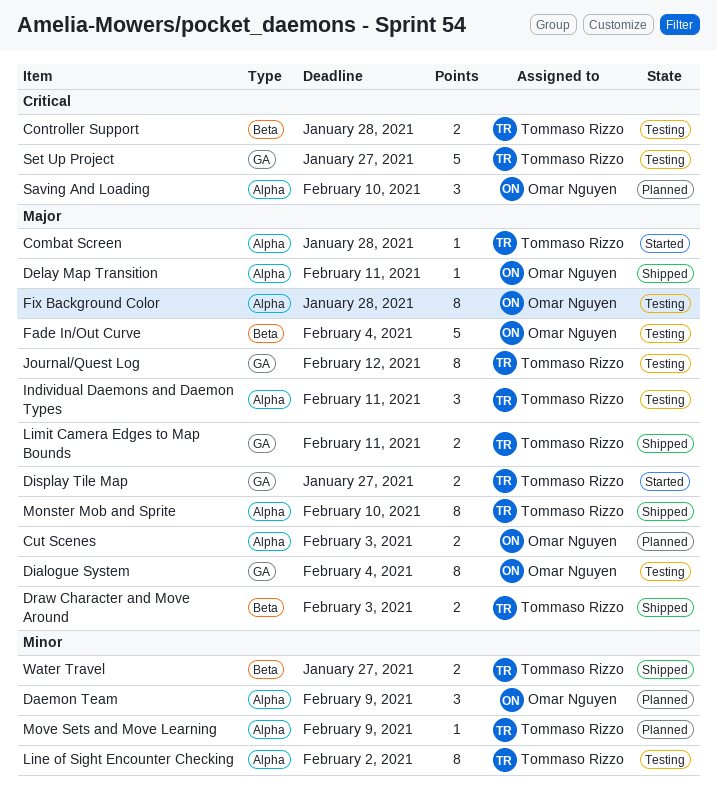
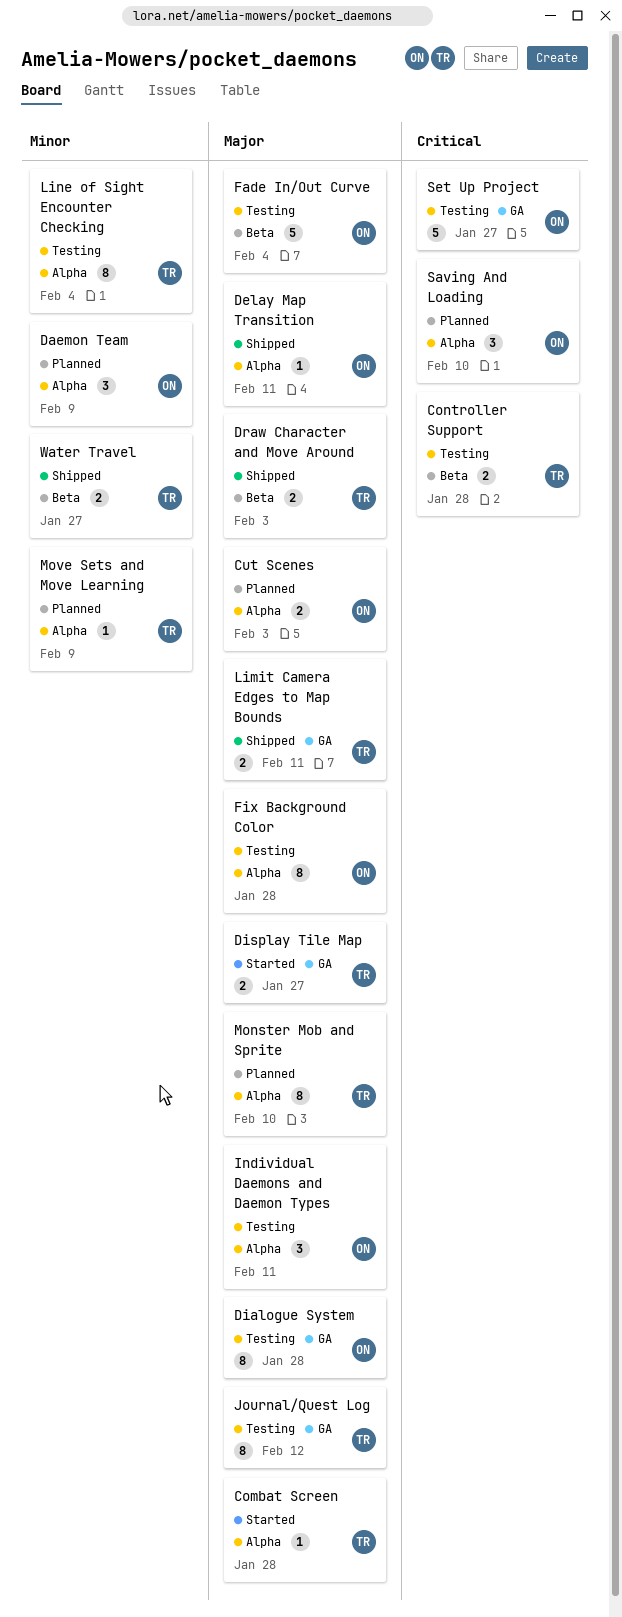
Dialogue System, due: Feb 4 -> Jan 28
Individual Daemons and Daemon Types, owner: Tommaso Rizzo -> Omar Nguyen
Line of Sight Encounter Checking, due: Feb 2 -> Feb 4
Monster Mob and Sprite, status: Shipped -> Planned
Set Up Project, owner: Tommaso Rizzo -> Omar Nguyen

